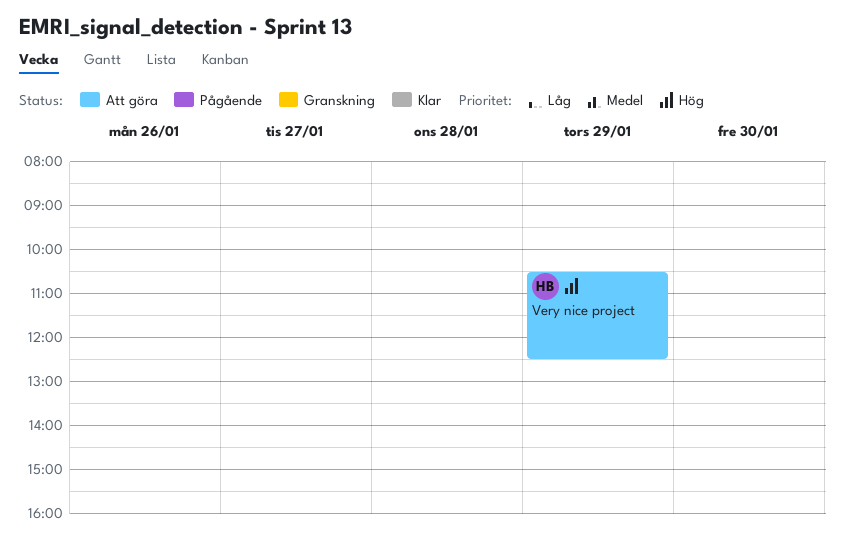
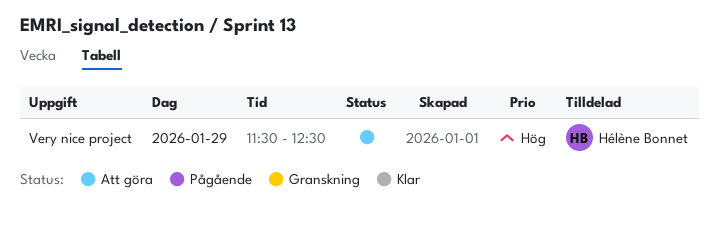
Very nice project, begins: 10:30 -> 11:30

